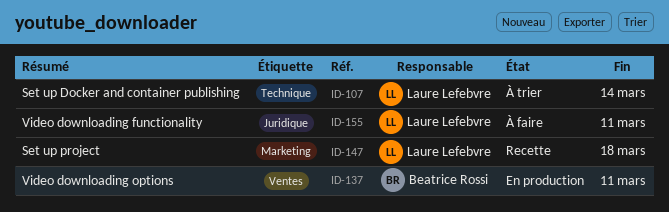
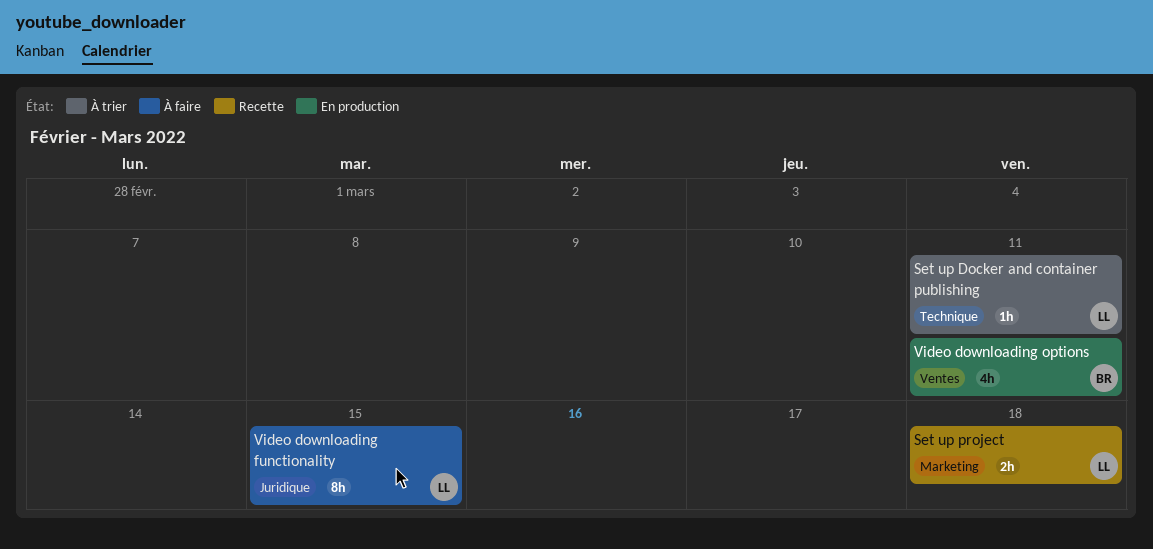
Set up Docker and container publishing, due: Mar 14 -> Mar 11
Video downloading functionality, due: Mar 11 -> Mar 15

